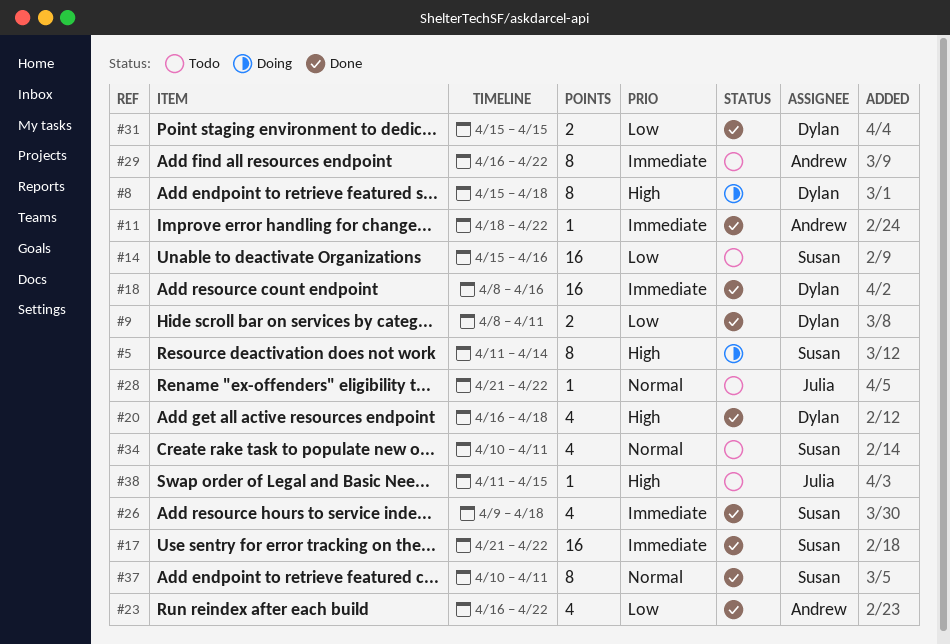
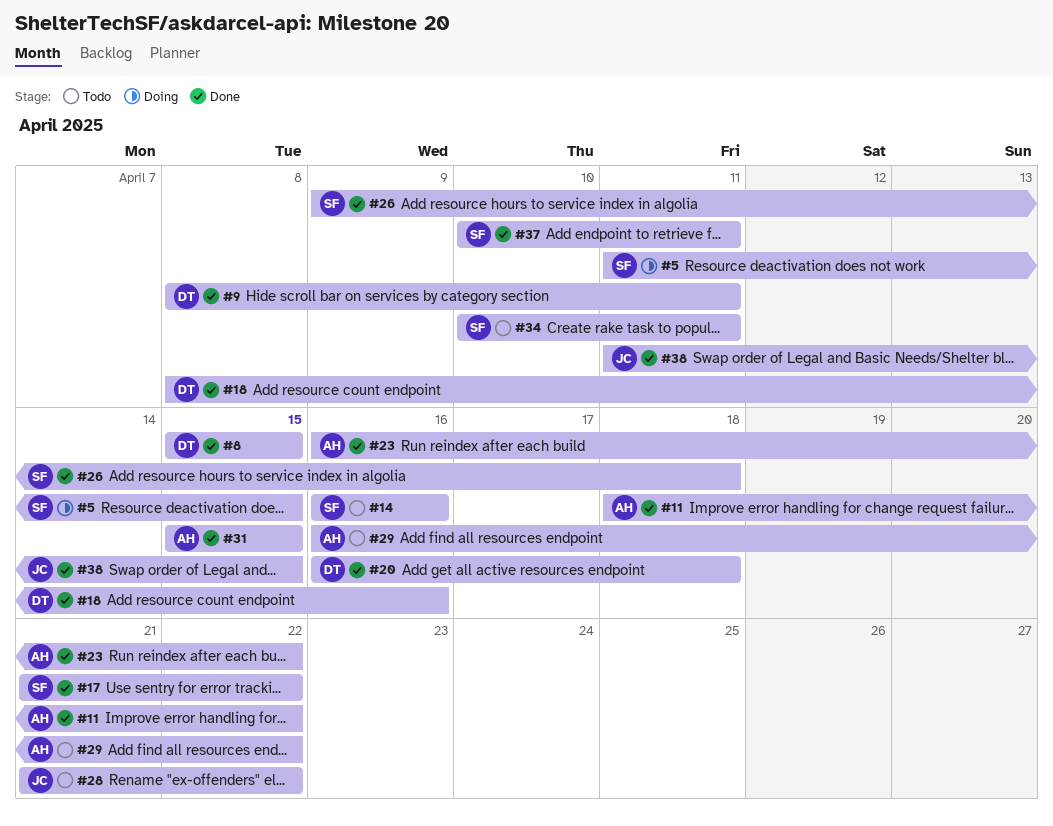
#5, due: Apr 14 -> Apr 15
#8, status: Doing -> Done
#8, due: Apr 18 -> Apr 15
#14, start: Apr 15 -> Apr 16
#31, owner: Dylan -> Andrew
#38, status: Todo -> Done

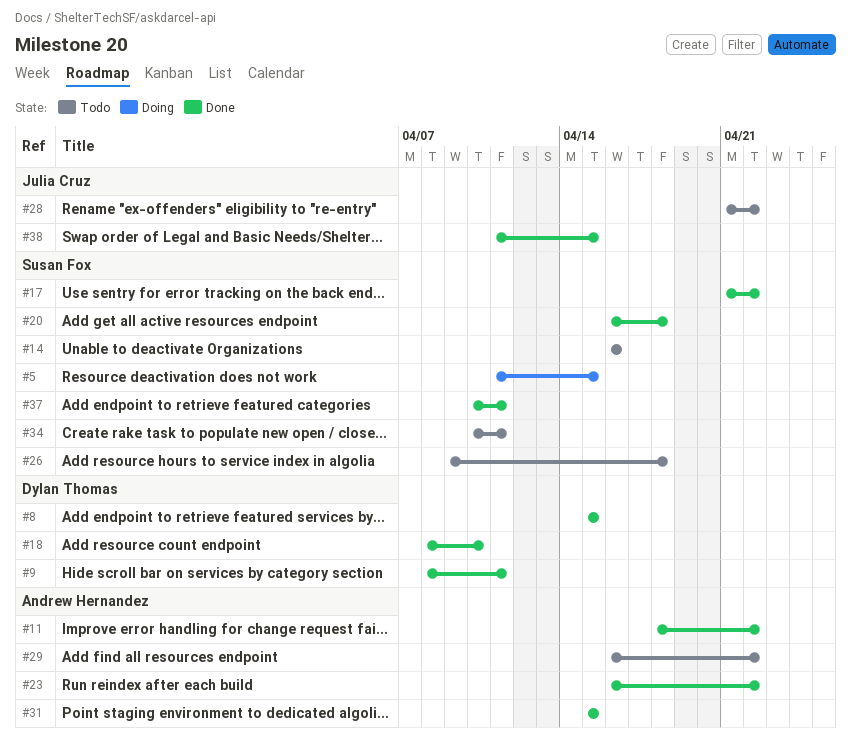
#18, due: Apr 16 -> Apr 10
#20, owner: Dylan Thomas -> Susan Fox
#26, status: Done -> Todo

